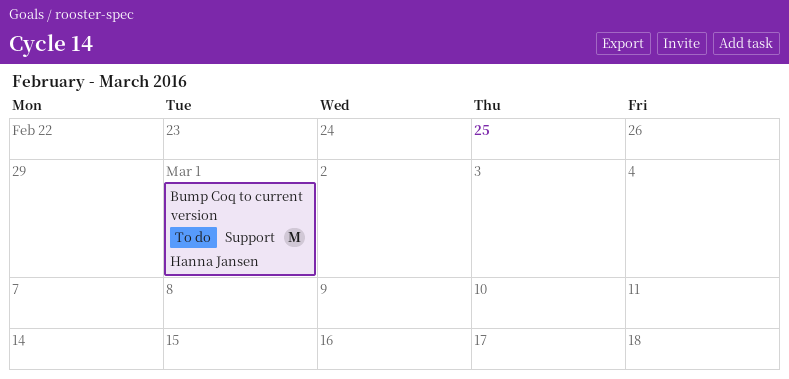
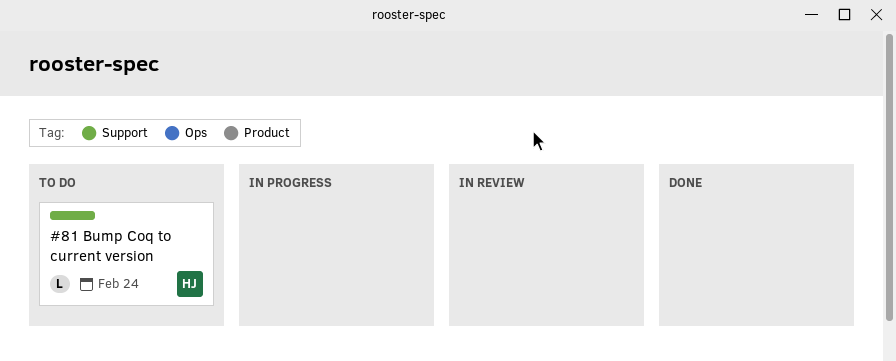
Bump Coq to current version, estimate: M -> L
Bump Coq to current version, due: Mar 1 -> Feb 24

